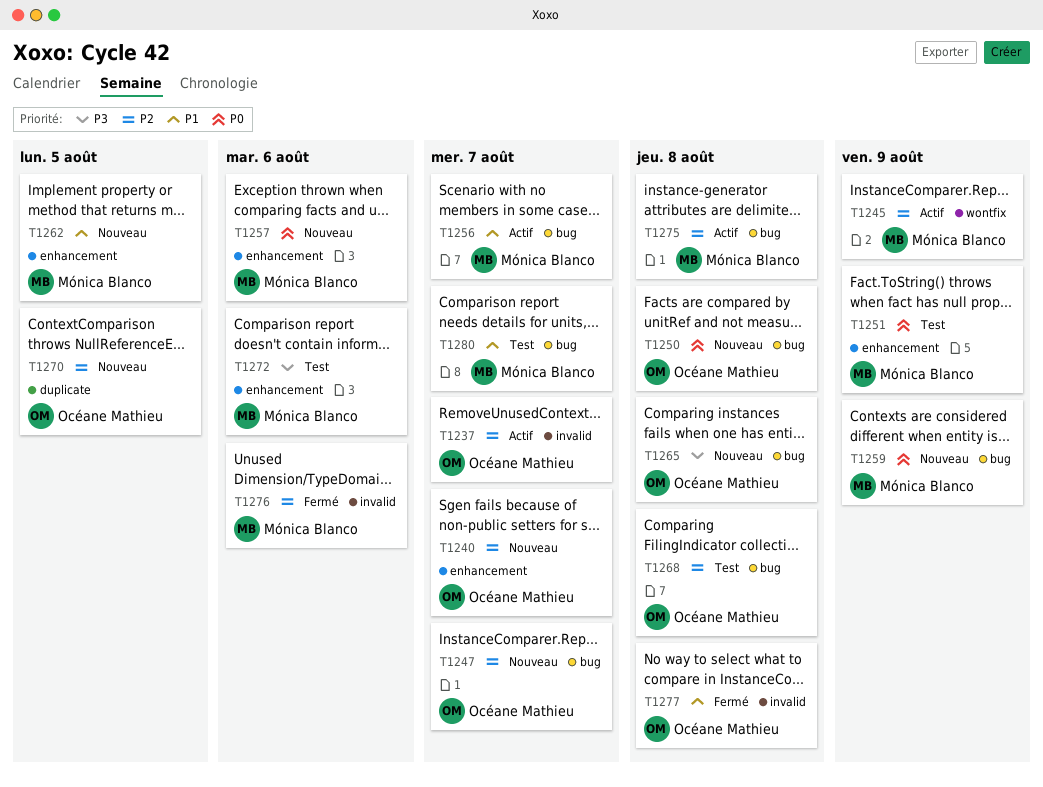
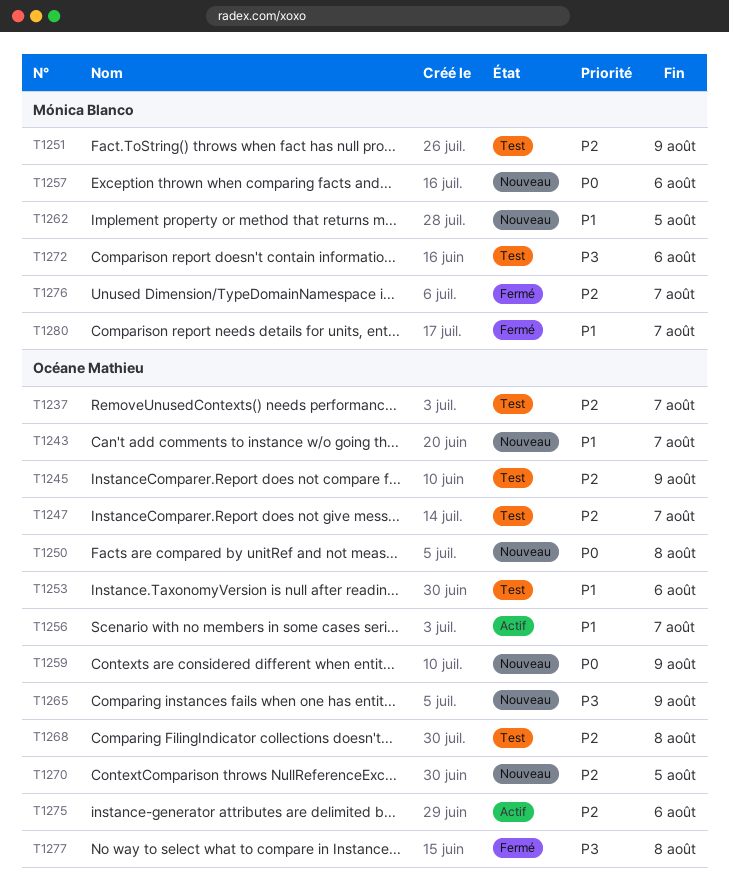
T1237, status: Actif -> Test
T1240: present -> none
T1243: none -> present
T1245, status: Actif -> Test
T1245, owner: Mónica Blanco -> Océane Mathieu
T1247, status: Nouveau -> Test
T1251, priority: P0 -> P2
T1253: none -> present
T1256, owner: Mónica Blanco -> Océane Mathieu
T1259, owner: Mónica Blanco -> Océane Mathieu
T1265, due: Aug 8 -> Aug 9
T1275, owner: Mónica Blanco -> Océane Mathieu
T1275, due: Aug 8 -> Aug 6
T1276, due: Aug 6 -> Aug 7
T1277, priority: P1 -> P3
T1280, status: Test -> Fermé

